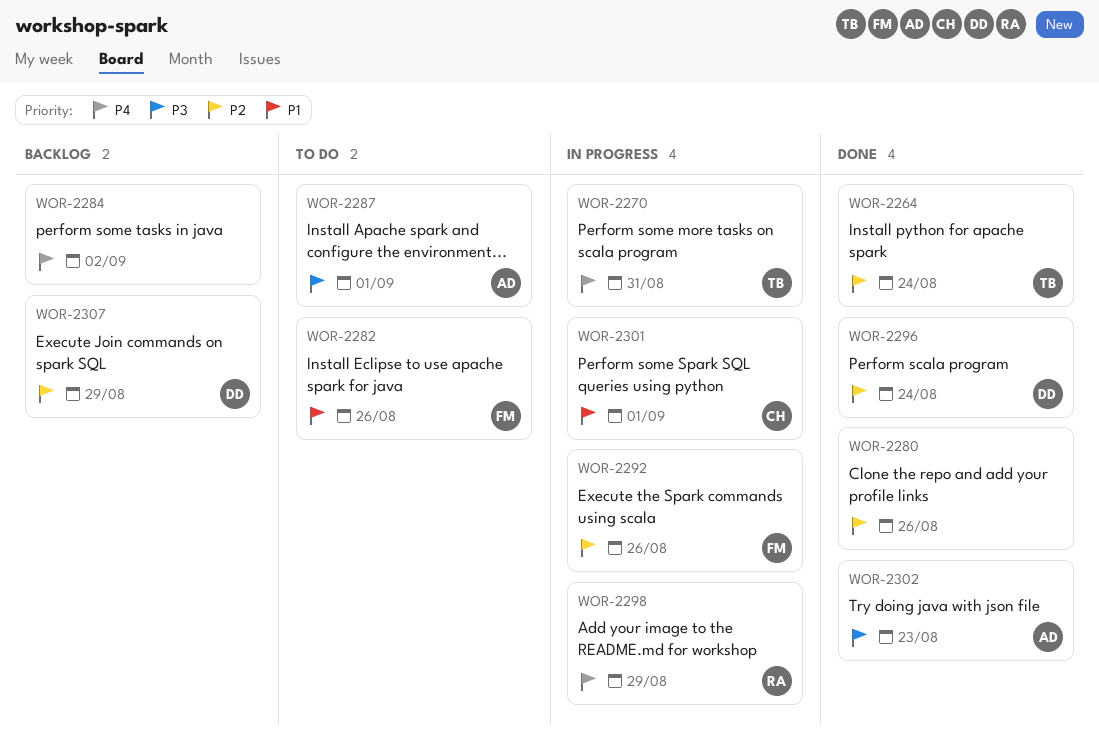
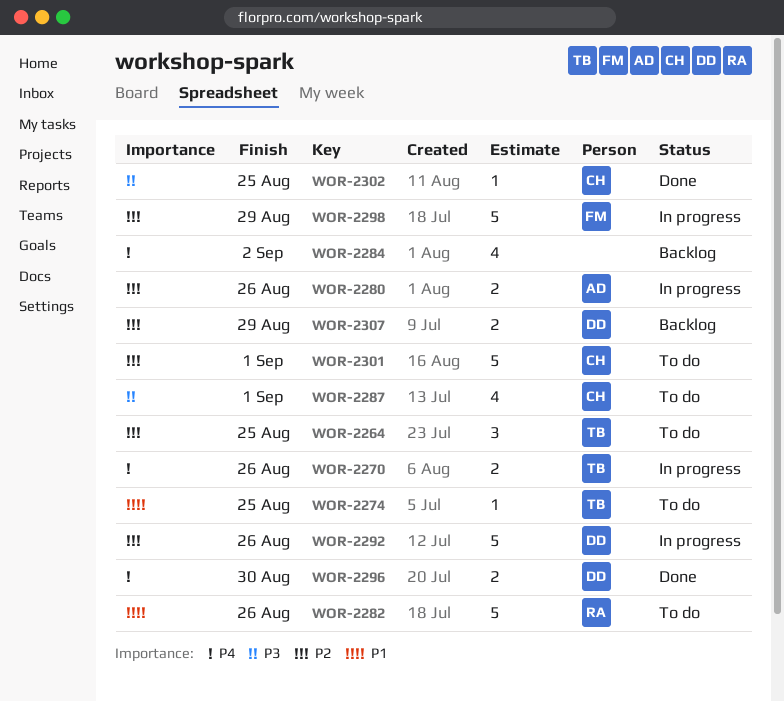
WOR-2264, status: Done -> To do
WOR-2264, due: Aug 24 -> Aug 25
WOR-2270, due: Aug 31 -> Aug 26
WOR-2274: none -> present
WOR-2280, status: Done -> In progress
WOR-2280, owner: none -> AD
WOR-2282, owner: FM -> RA
WOR-2287, owner: AD -> CH
WOR-2292, owner: FM -> DD
WOR-2296, priority: P2 -> P4
WOR-2296, due: Aug 24 -> Aug 30
WOR-2298, owner: RA -> FM
WOR-2298, priority: P4 -> P2
WOR-2301, status: In progress -> To do
WOR-2301, priority: P1 -> P2
WOR-2302, owner: AD -> CH
WOR-2302, due: Aug 23 -> Aug 25

